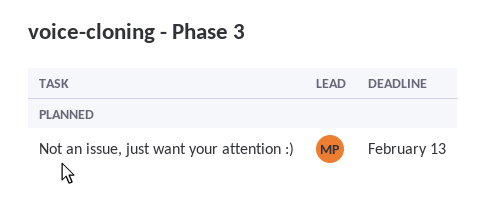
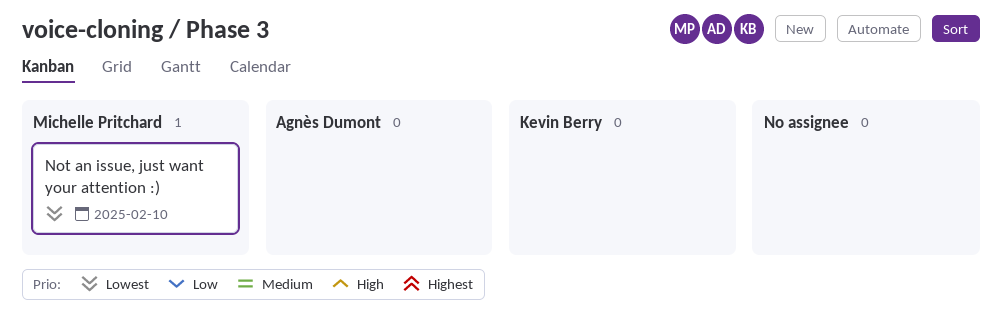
Not an issue, just want your attention :), due: Feb 13 -> Feb 10

